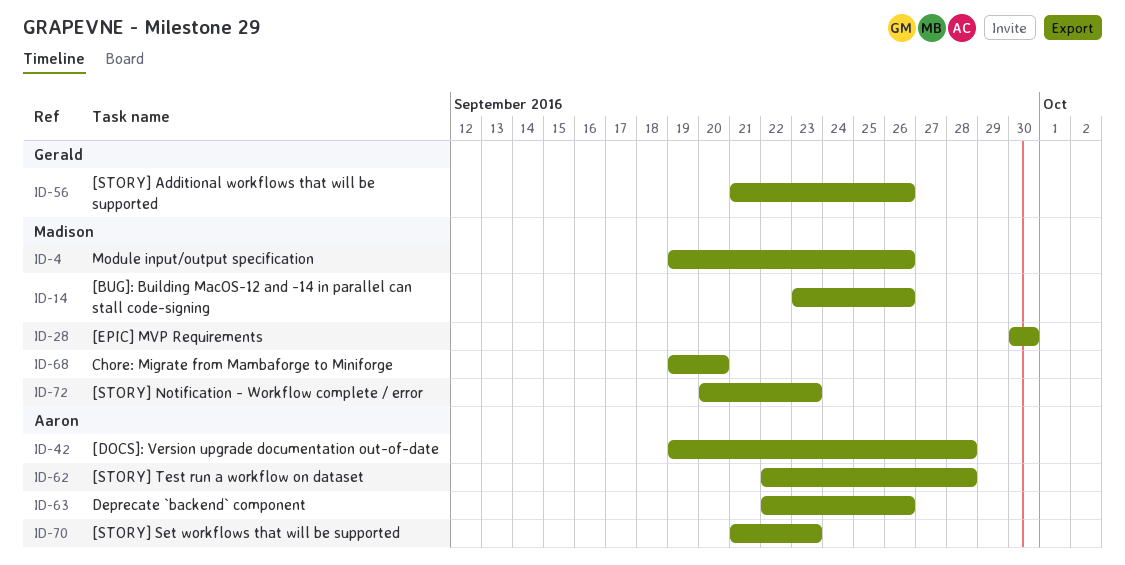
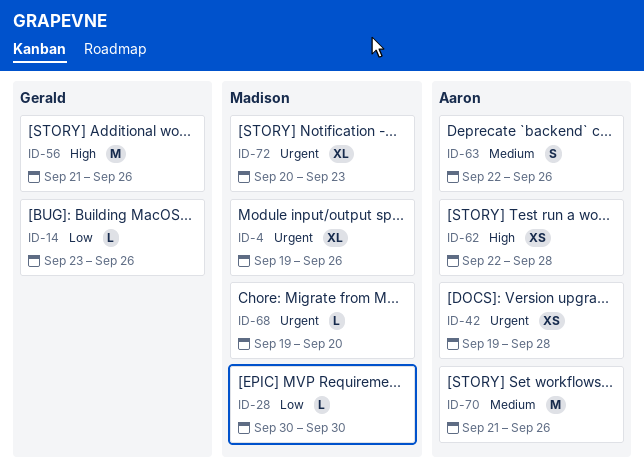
ID-14, owner: Madison -> Gerald
ID-70, due: Sep 23 -> Sep 26

